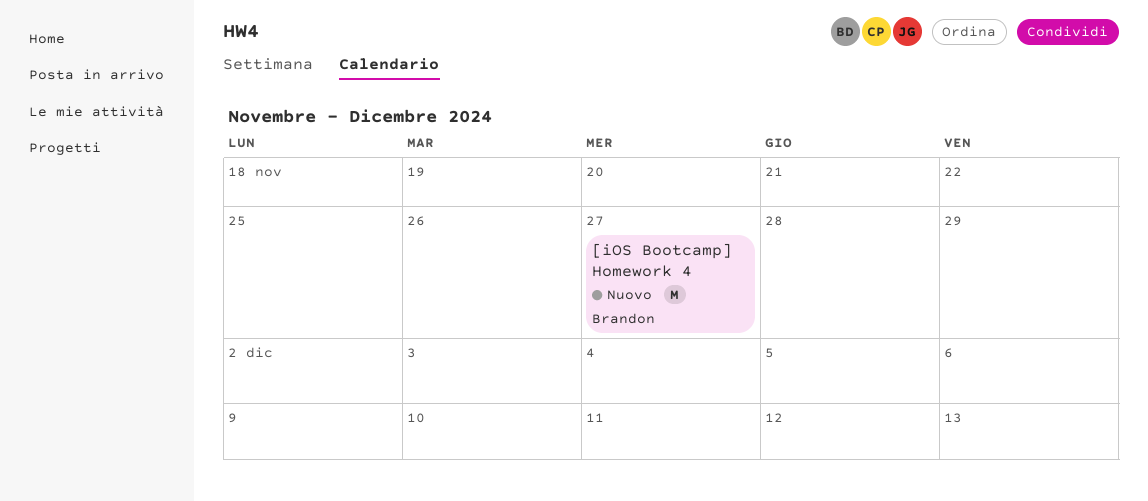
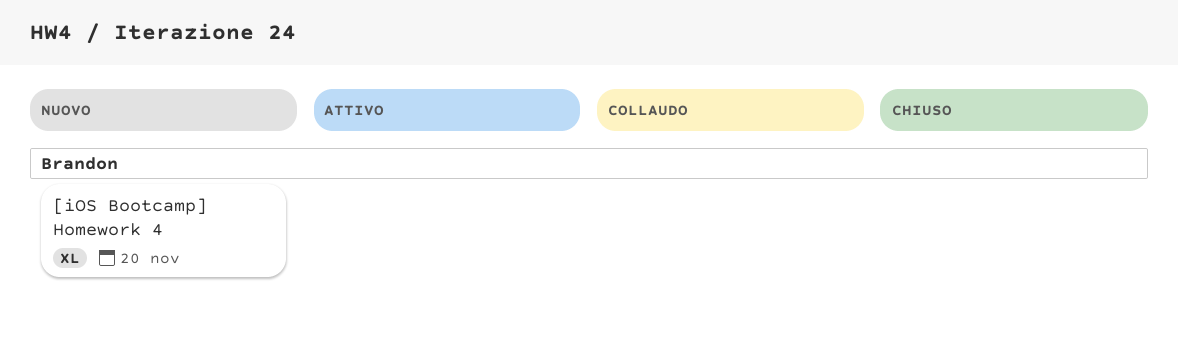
[iOS Bootcamp] Homework 4, estimate: M -> XL
[iOS Bootcamp] Homework 4, due: Nov 27 -> Nov 20

